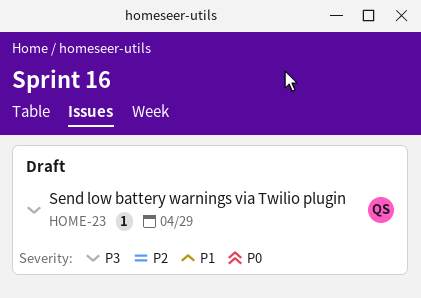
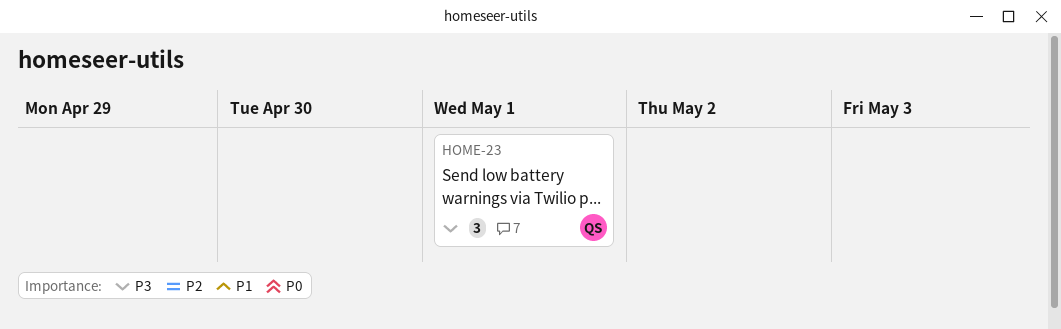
HOME-23, estimate: 1 -> 3
HOME-23, due: Apr 29 -> May 1

